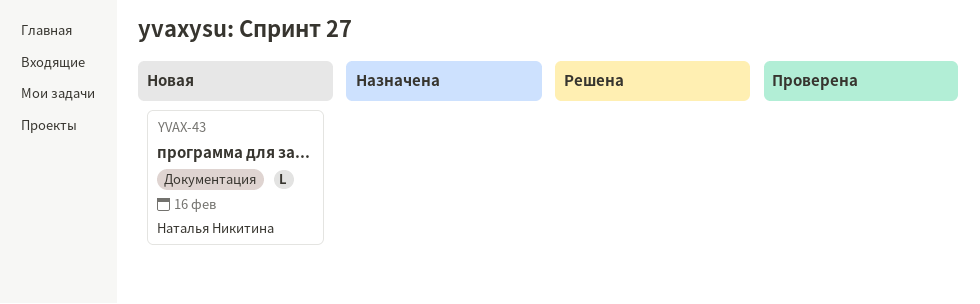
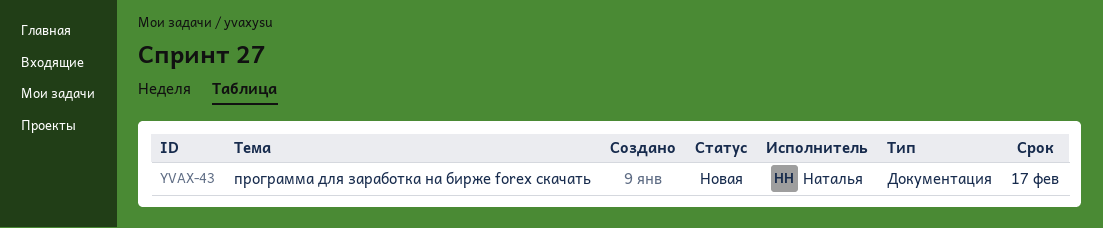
YVAX-43, due: Feb 16 -> Feb 17

